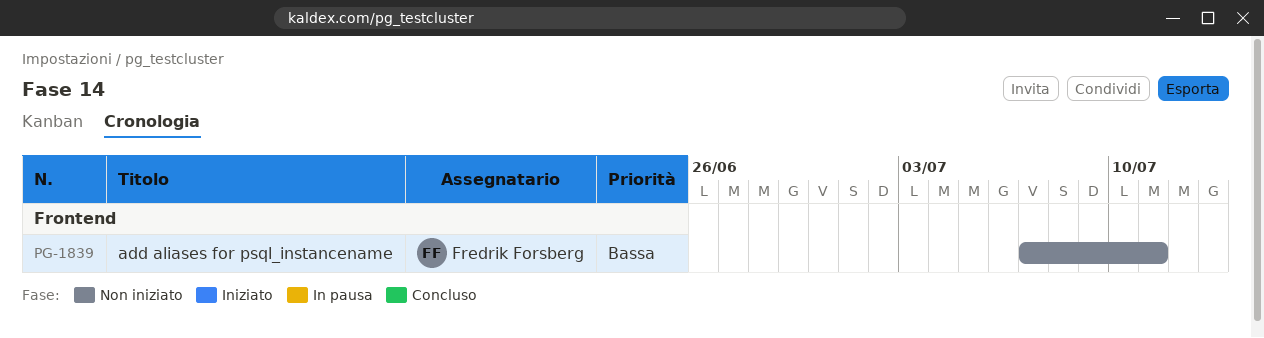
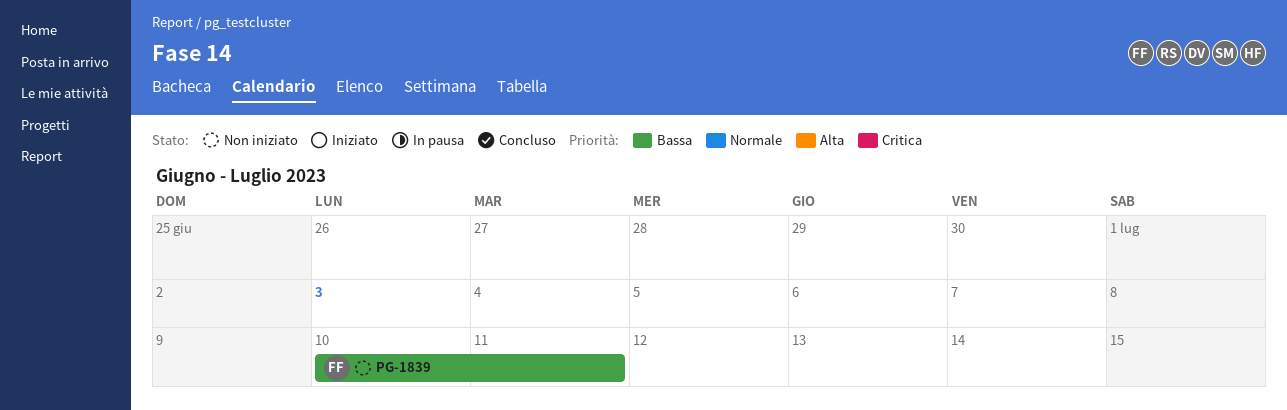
PG-1839, start: Jul 7 -> Jul 10

